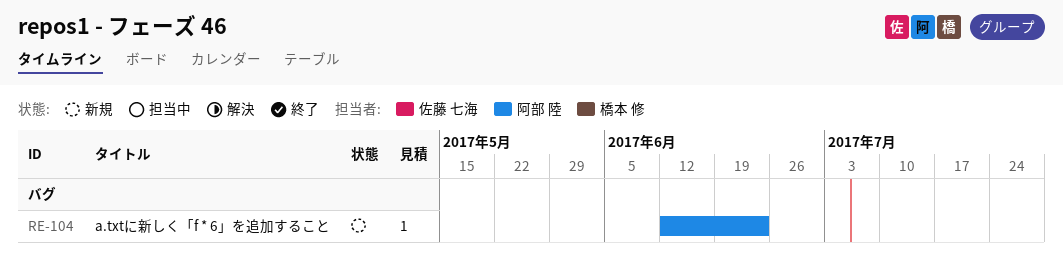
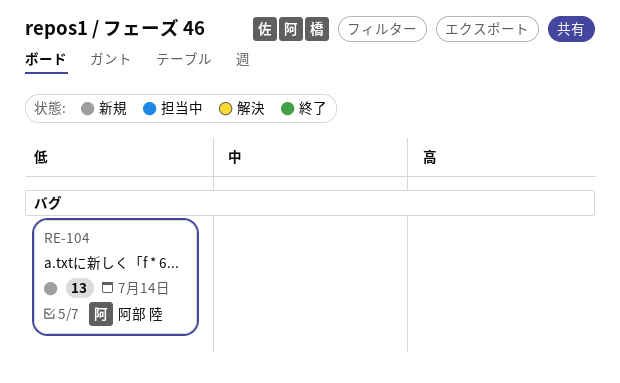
RE-104, estimate: 1 -> 13
RE-104, due: Jun 23 -> Jul 14

